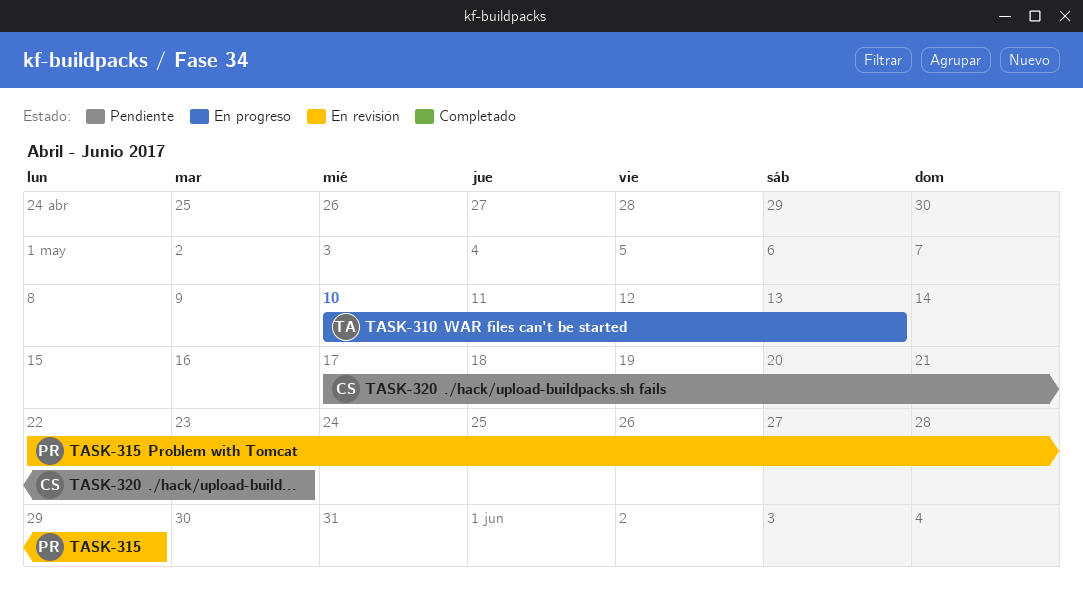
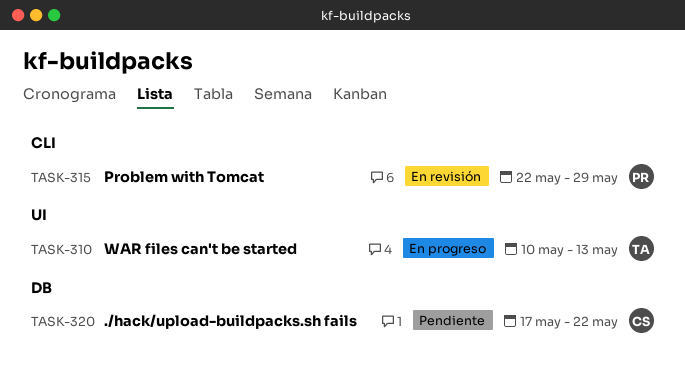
TASK-320, due: May 23 -> May 22

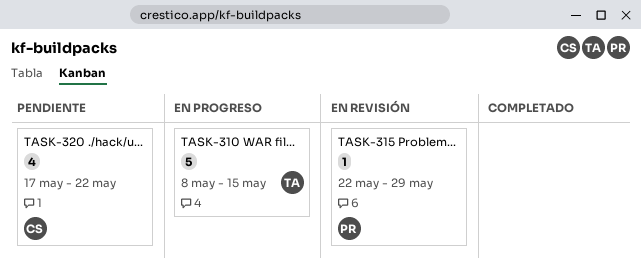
TASK-310, start: May 10 -> May 8
TASK-310, due: May 13 -> May 15

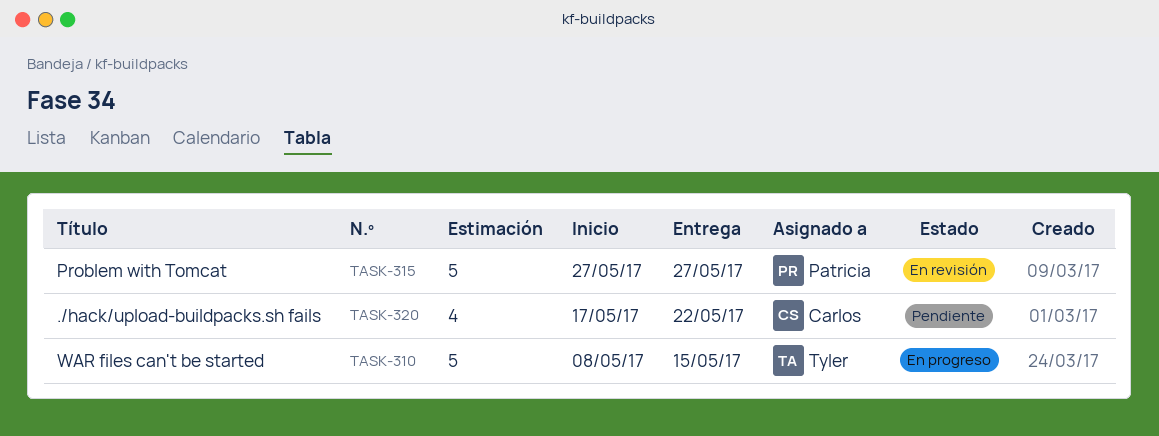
TASK-315, estimate: 1 -> 5
TASK-315, start: May 22 -> May 27
TASK-315, due: May 29 -> May 27

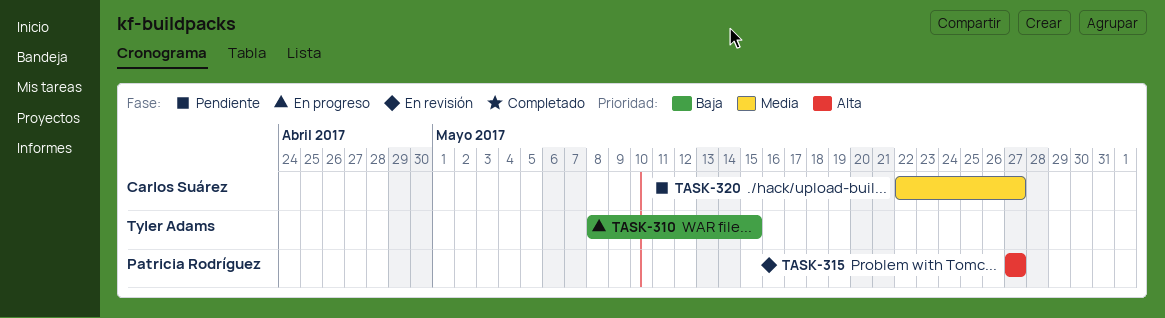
TASK-320, start: May 17 -> May 22
TASK-320, due: May 22 -> May 27

